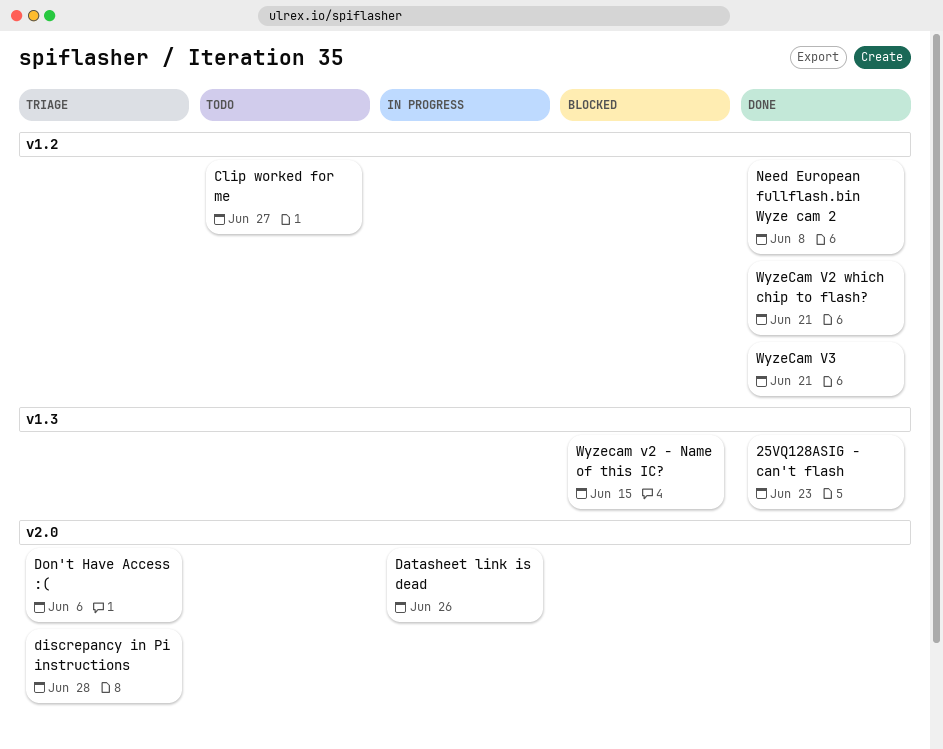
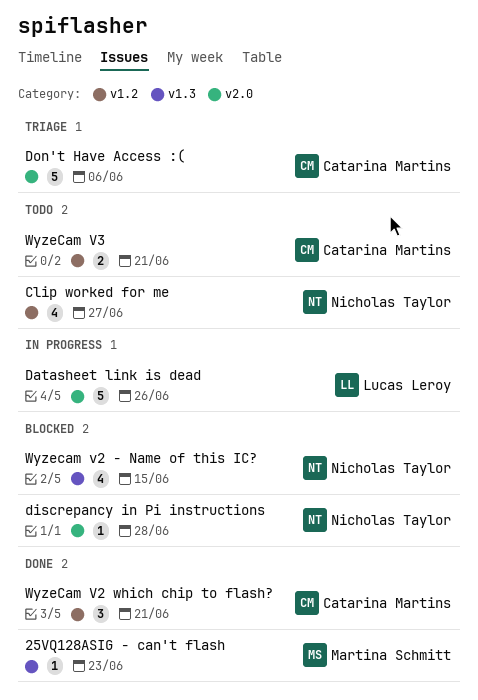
discrepancy in Pi instructions, status: Triage -> Blocked
Need European fullflash.bin Wyze cam 2: present -> none
WyzeCam V3, status: Done -> Todo

